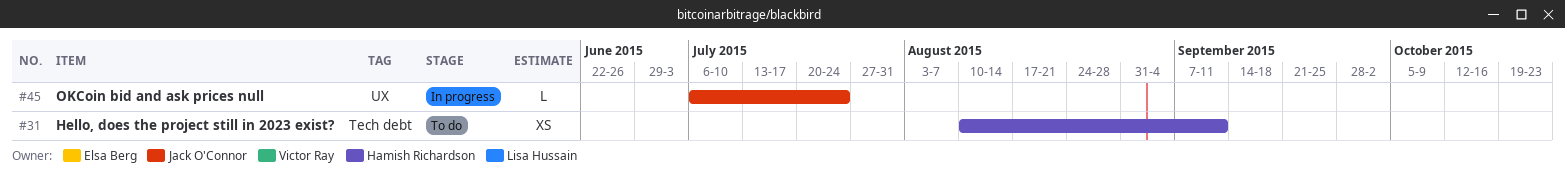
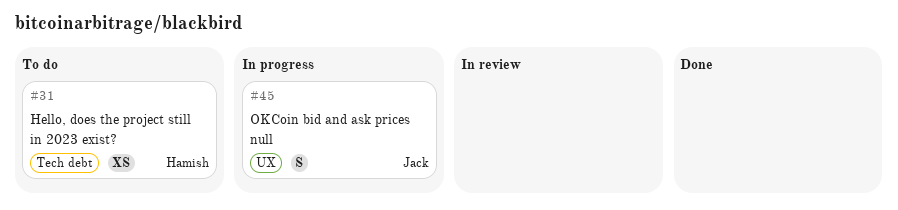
#45, estimate: L -> S

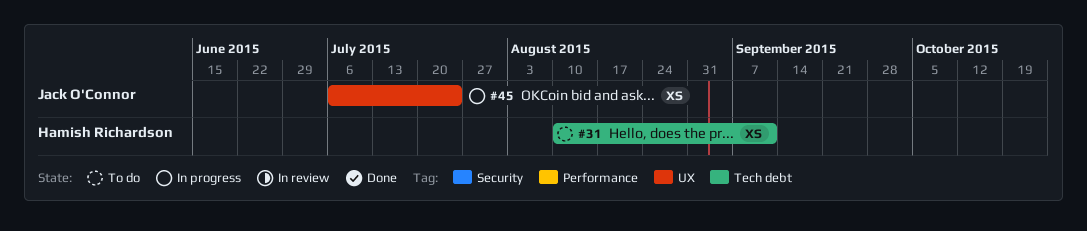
#45, estimate: S -> XS

